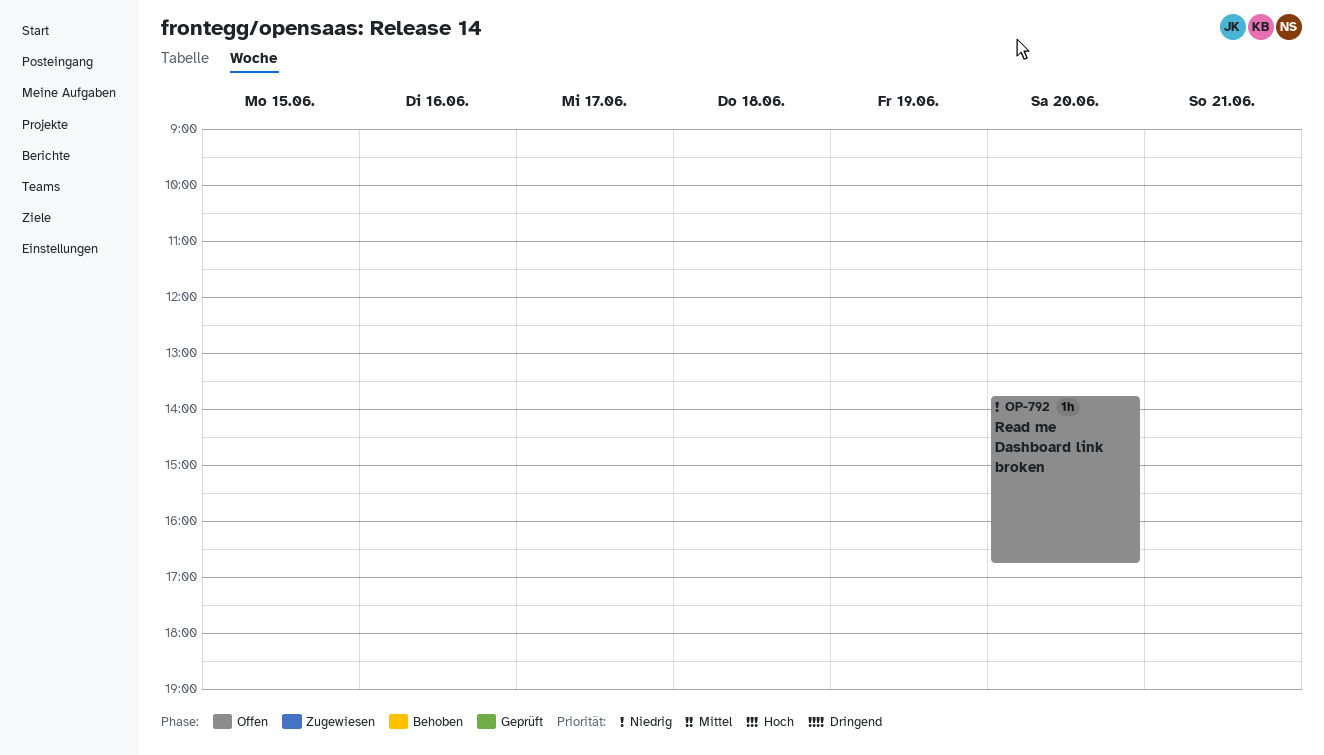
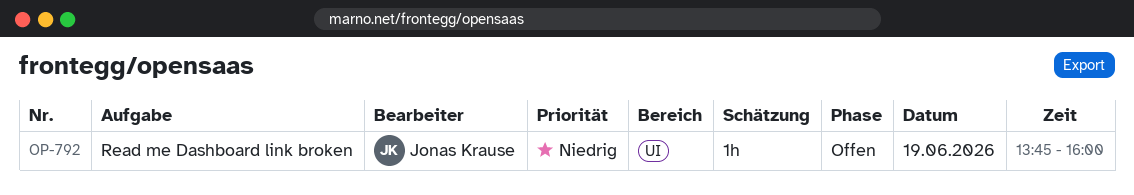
OP-792, day: Jun 20 -> Jun 19
OP-792, ends: 16:45 -> 16:00

